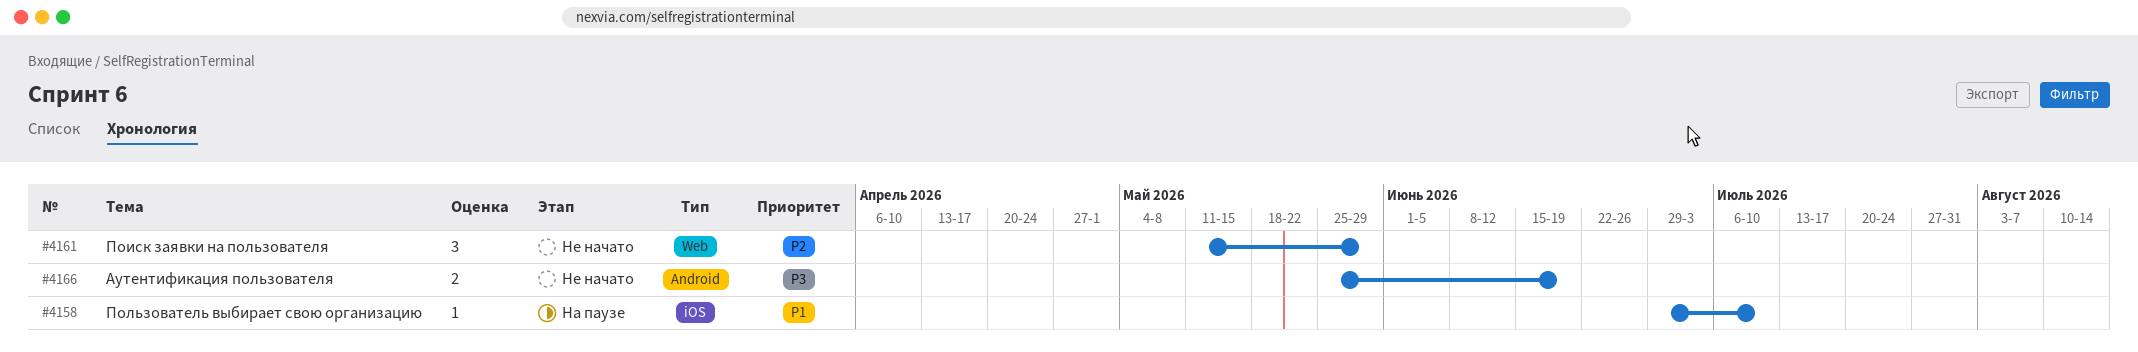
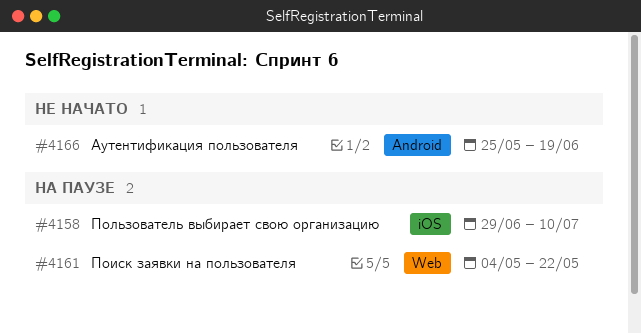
#4161, status: Не начато -> На паузе
#4161, start: May 11 -> May 4
#4161, due: May 29 -> May 22

